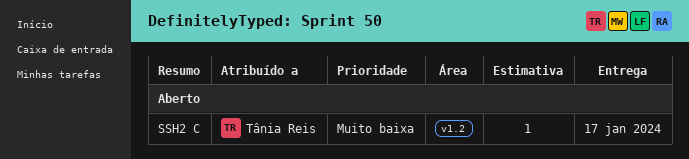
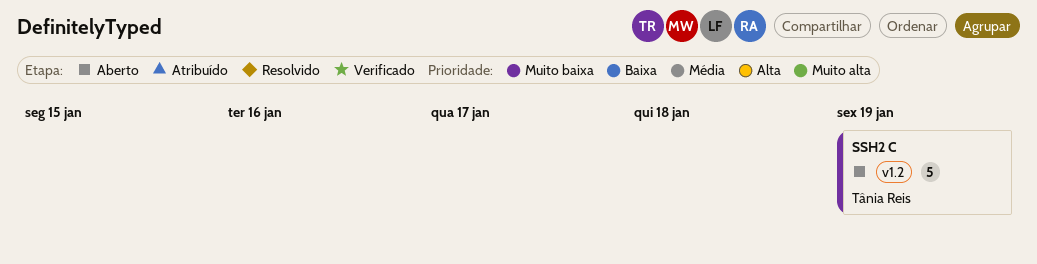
SSH2 C, estimate: 1 -> 5
SSH2 C, due: Jan 17 -> Jan 19

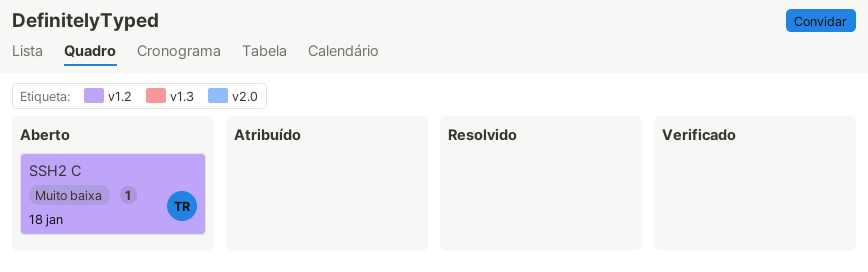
SSH2 C, estimate: 5 -> 1
SSH2 C, due: Jan 19 -> Jan 18

